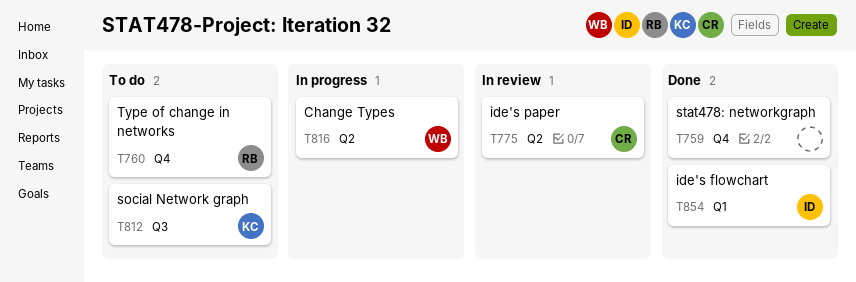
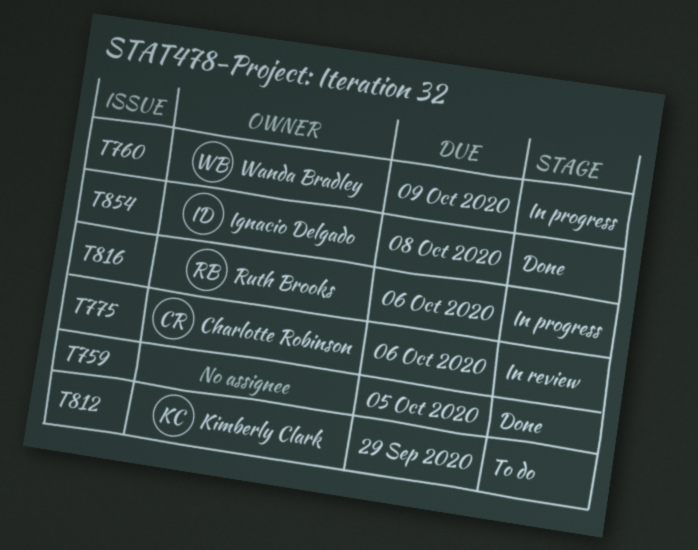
T760, status: To do -> In progress
T760, owner: Ruth Brooks -> Wanda Bradley
T816, owner: Wanda Bradley -> Ruth Brooks

